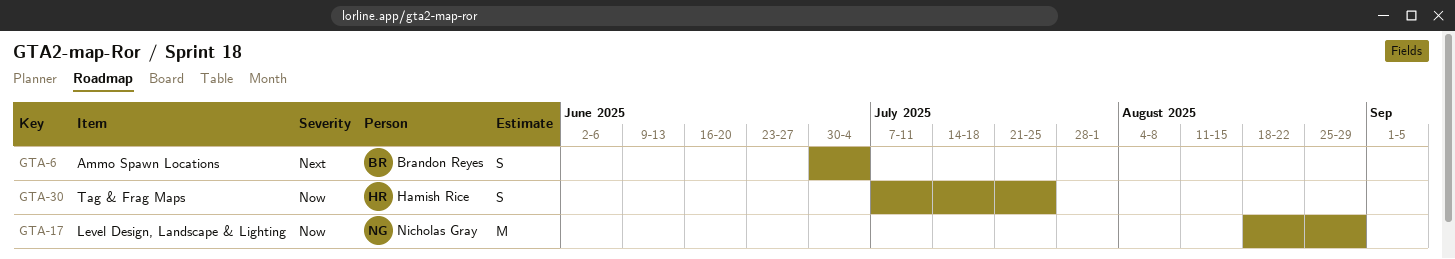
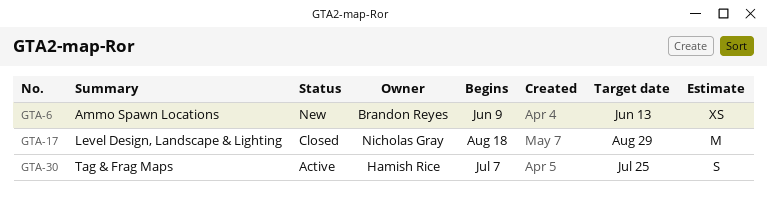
GTA-6, estimate: S -> XS
GTA-6, start: Jun 30 -> Jun 9
GTA-6, due: Jul 4 -> Jun 13

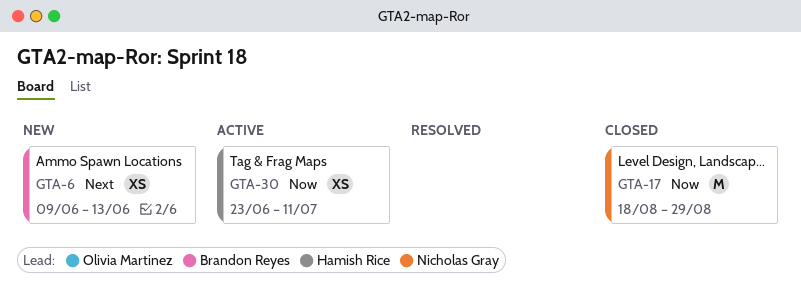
GTA-30, estimate: S -> XS
GTA-30, start: Jul 7 -> Jun 23
GTA-30, due: Jul 25 -> Jul 11

